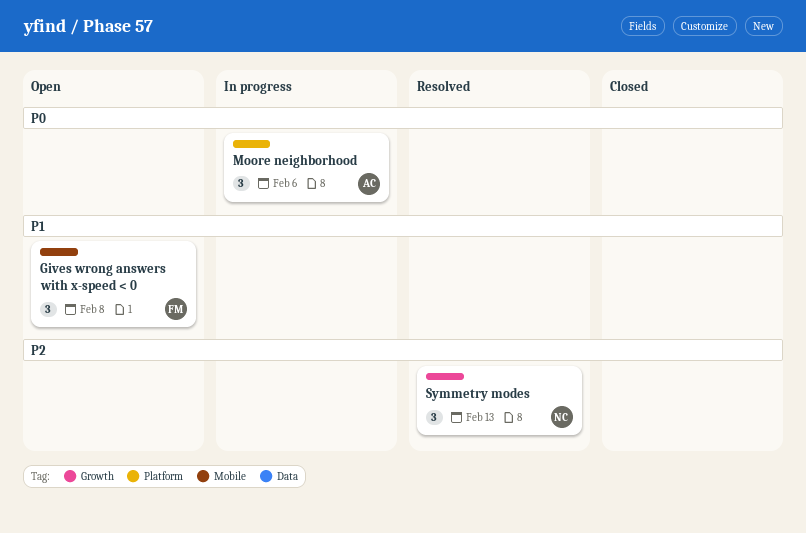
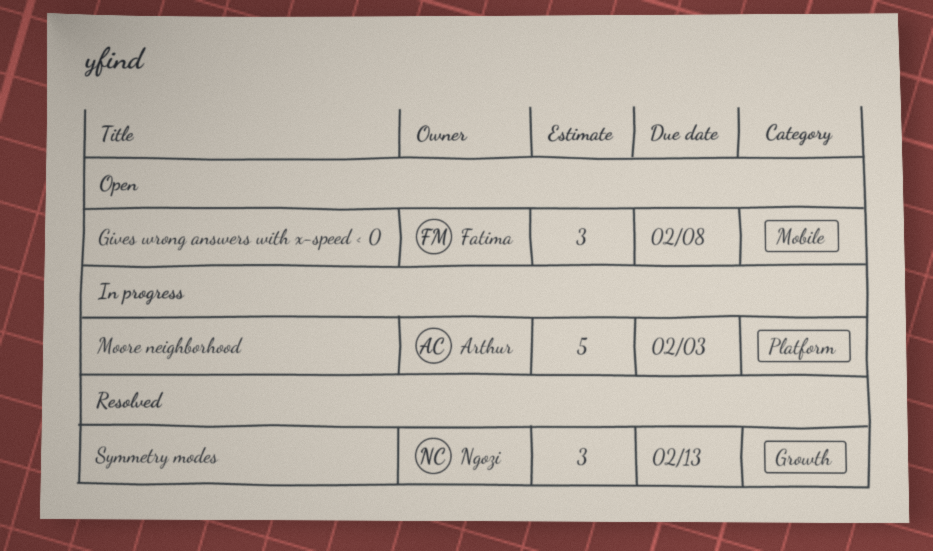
Moore neighborhood, estimate: 3 -> 5
Moore neighborhood, due: Feb 6 -> Feb 3

